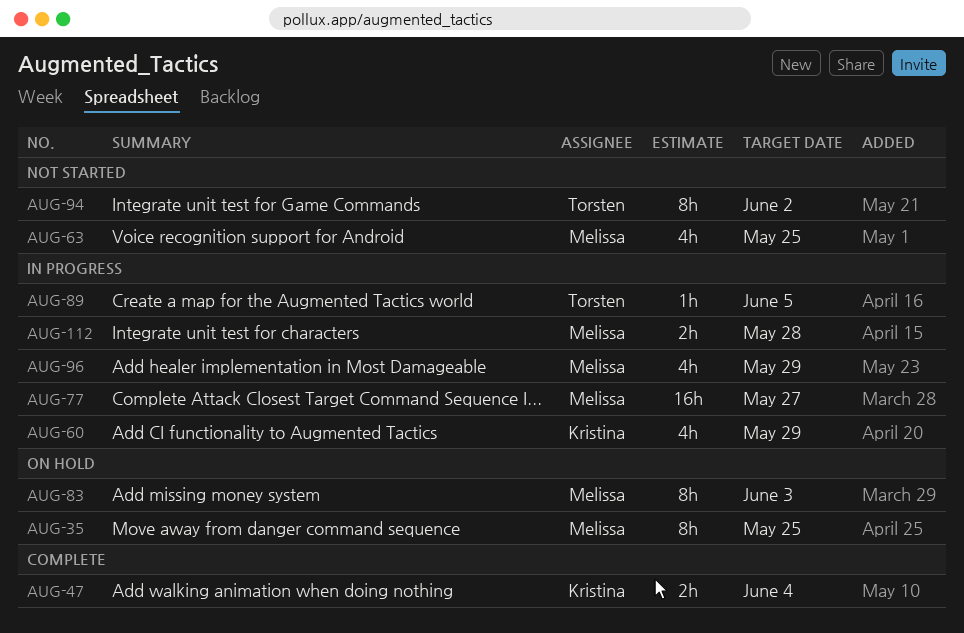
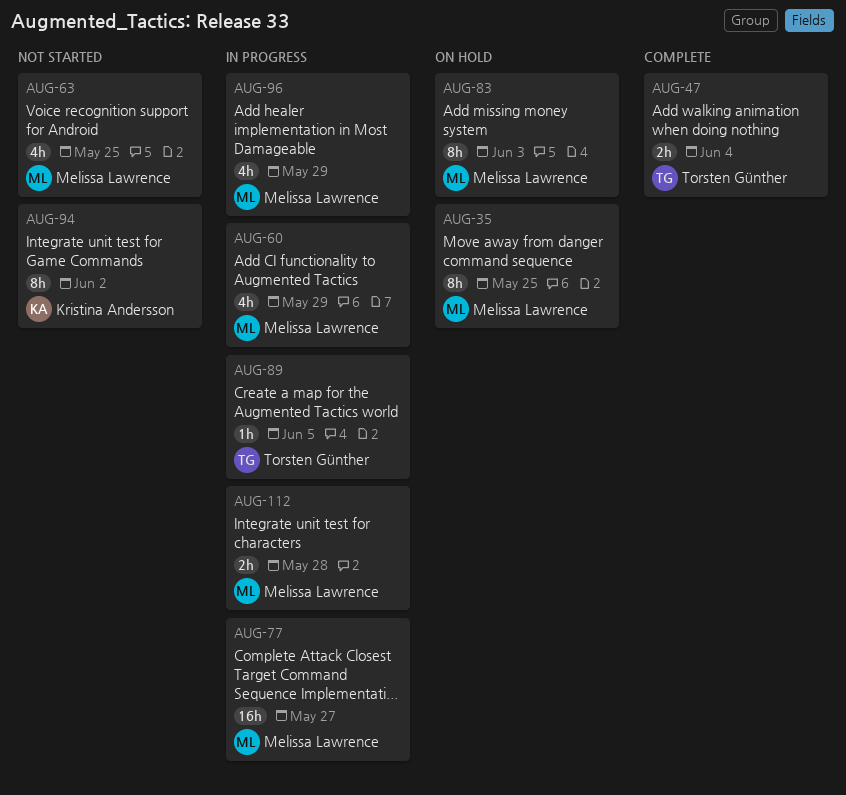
AUG-47, owner: Kristina Andersson -> Torsten Günther
AUG-60, owner: Kristina Andersson -> Melissa Lawrence
AUG-94, owner: Torsten Günther -> Kristina Andersson

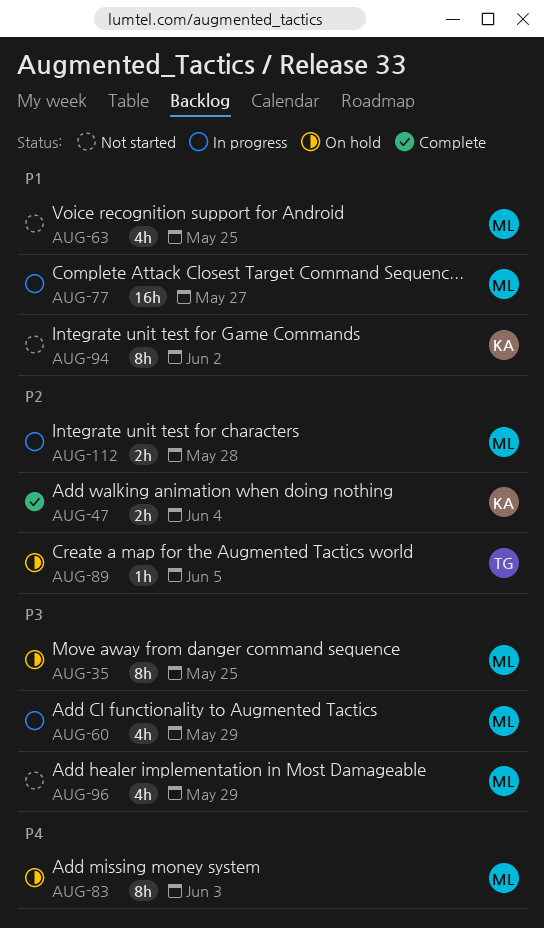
AUG-47, owner: Torsten Günther -> Kristina Andersson
AUG-89, status: In progress -> On hold
AUG-96, status: In progress -> Not started

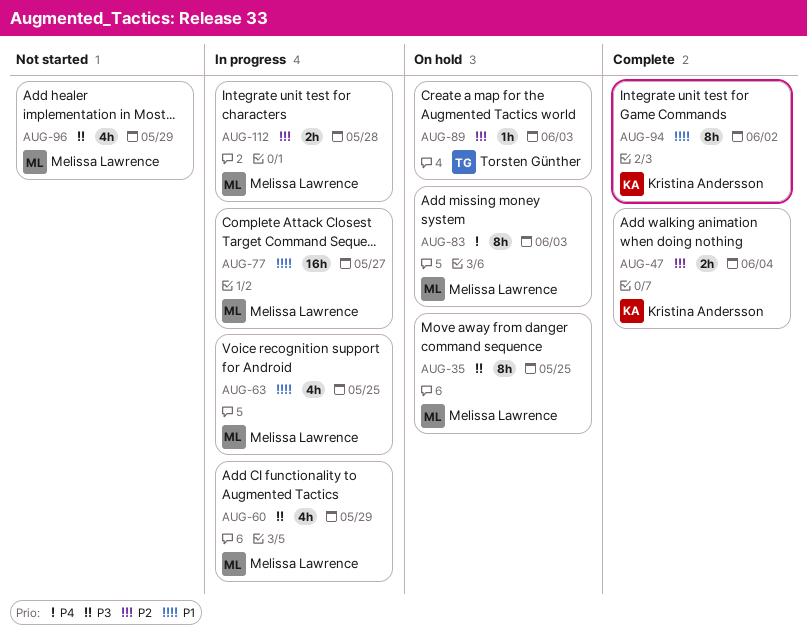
AUG-63, status: Not started -> In progress
AUG-89, due: Jun 5 -> Jun 3
AUG-94, status: Not started -> Complete

